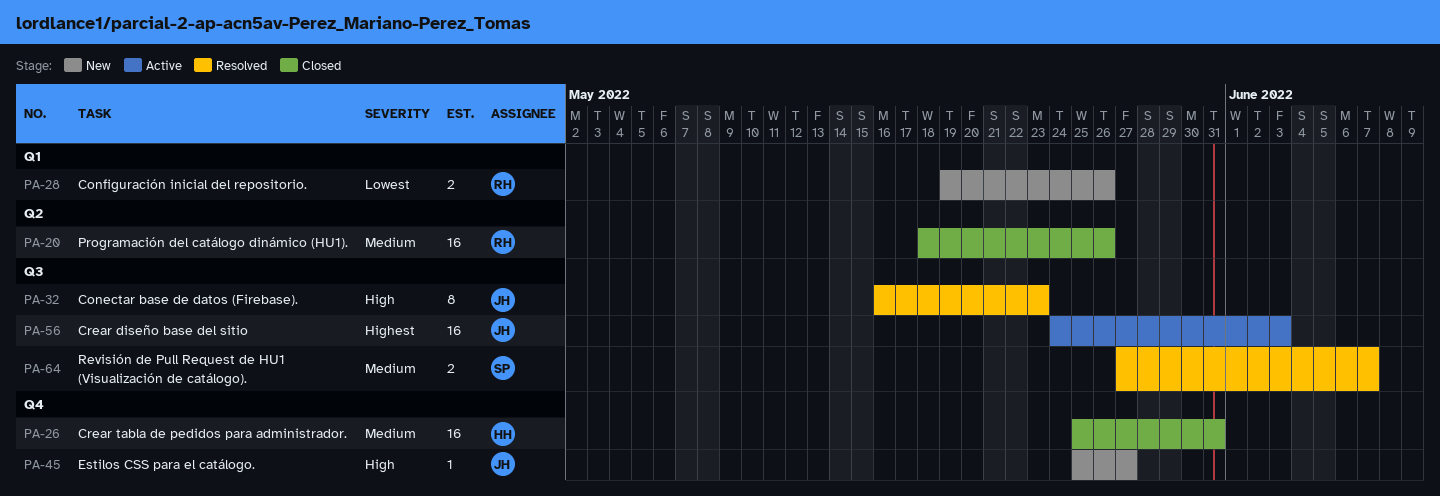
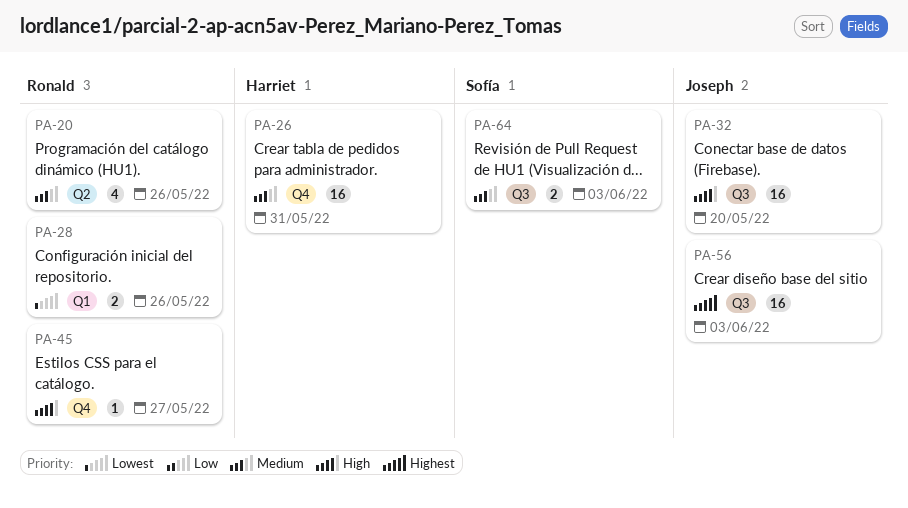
PA-20, estimate: 16 -> 4
PA-32, estimate: 8 -> 16
PA-32, due: May 23 -> May 20
PA-45, owner: Joseph -> Ronald
PA-64, due: Jun 7 -> Jun 3

